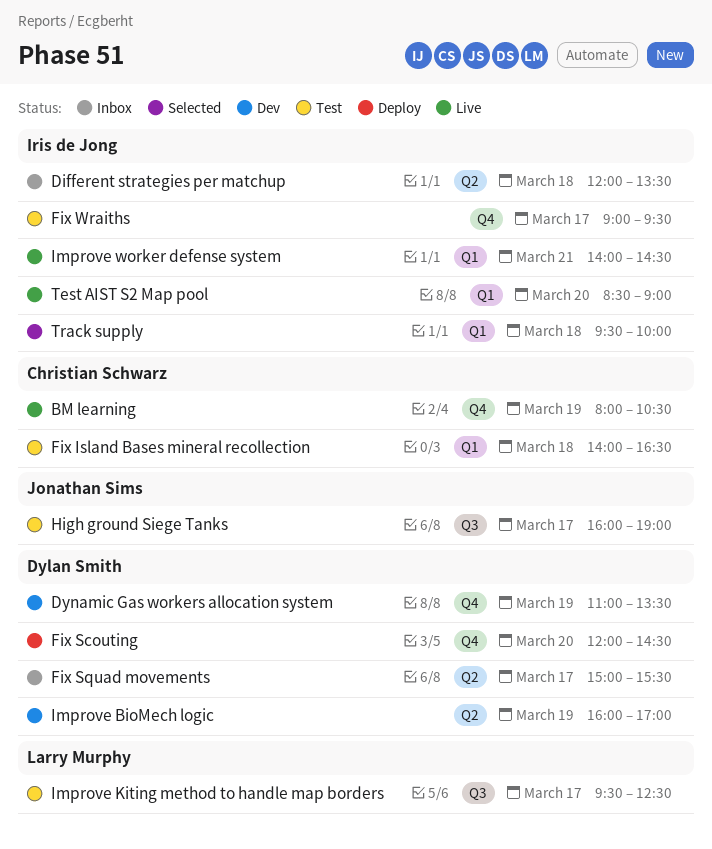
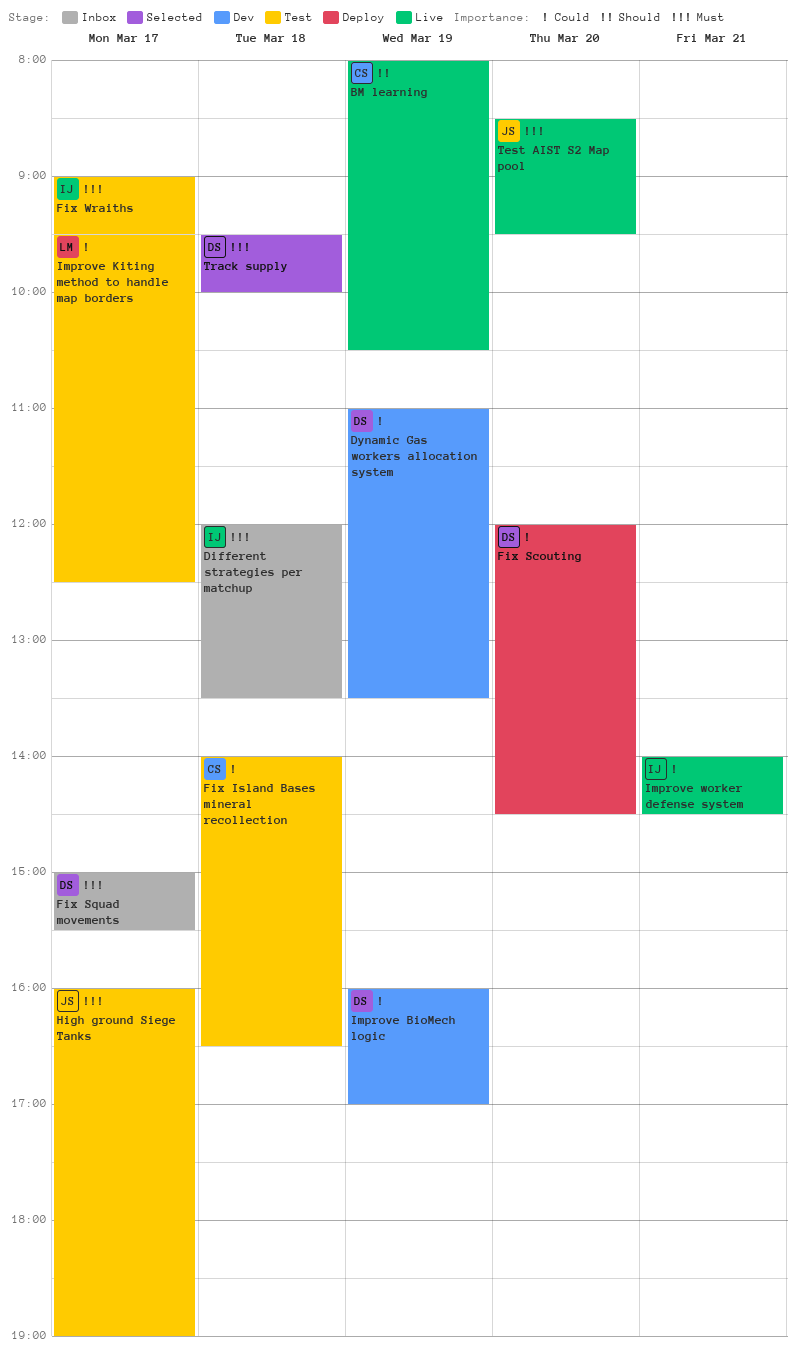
Test AIST S2 Map pool, owner: Iris de Jong -> Jonathan Sims
Test AIST S2 Map pool, ends: 09:00 -> 09:30
Track supply, owner: Iris de Jong -> Dylan Smith

